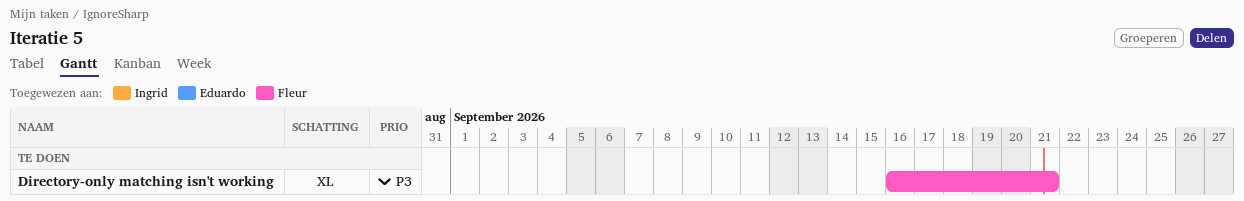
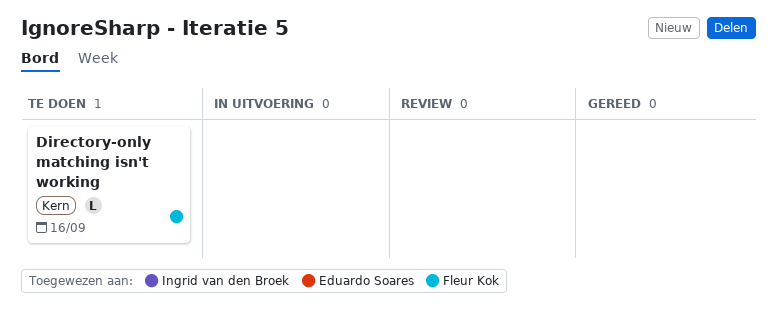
Directory-only matching isn't working, estimate: XL -> L
Directory-only matching isn't working, due: Sep 21 -> Sep 16

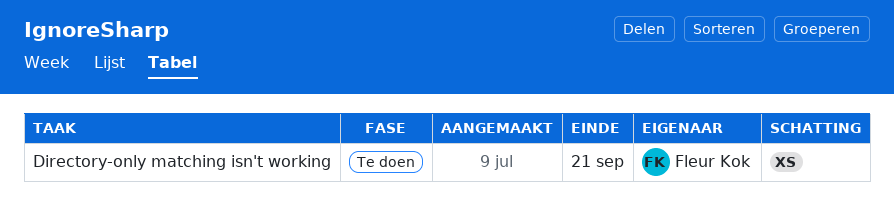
Directory-only matching isn't working, estimate: L -> XS
Directory-only matching isn't working, due: Sep 16 -> Sep 21

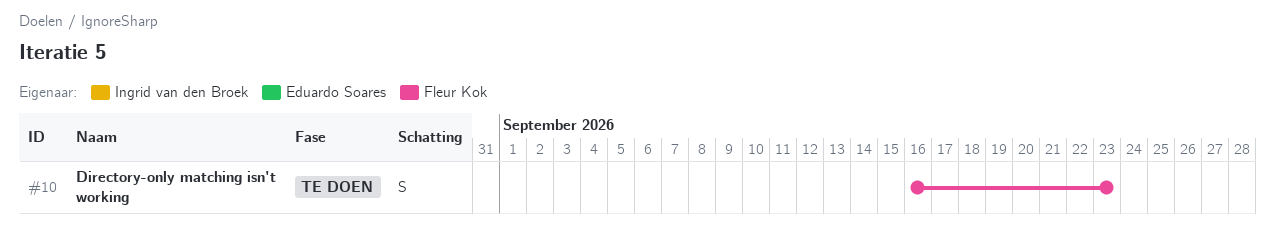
Directory-only matching isn't working, estimate: XS -> S
Directory-only matching isn't working, due: Sep 21 -> Sep 23

